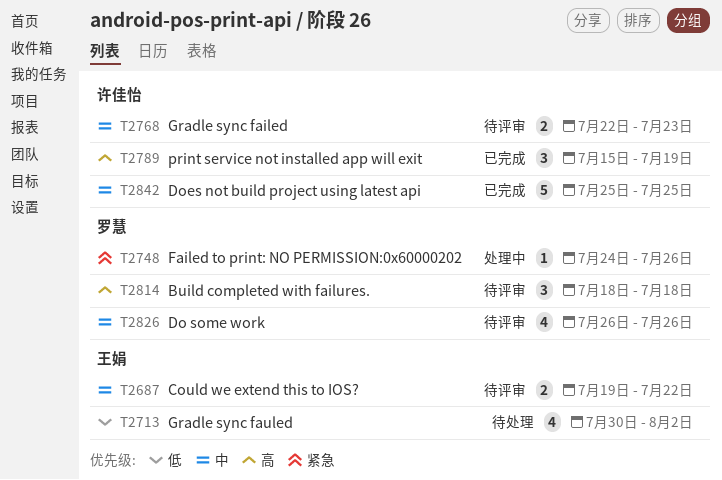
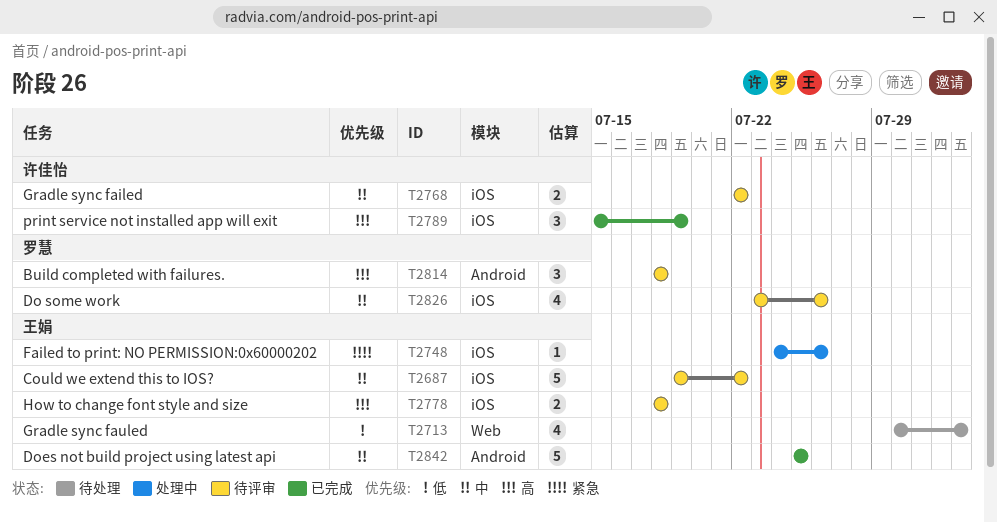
T2687, estimate: 2 -> 5
T2748, owner: 罗慧 -> 王娟
T2768, due: Jul 23 -> Jul 22
T2778: none -> present
T2826, start: Jul 26 -> Jul 23
T2842, owner: 许佳怡 -> 王娟

